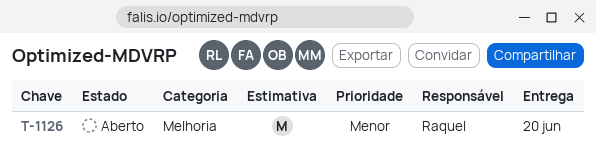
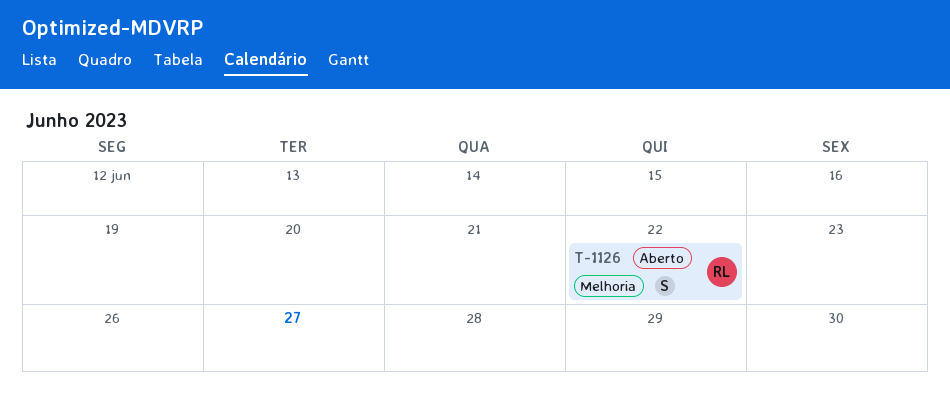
T-1126, estimate: M -> S
T-1126, due: Jun 20 -> Jun 22

